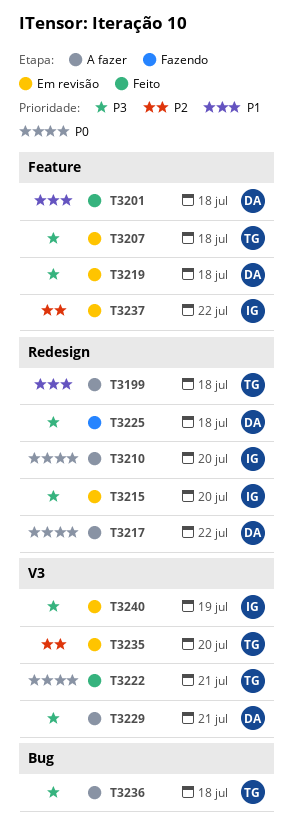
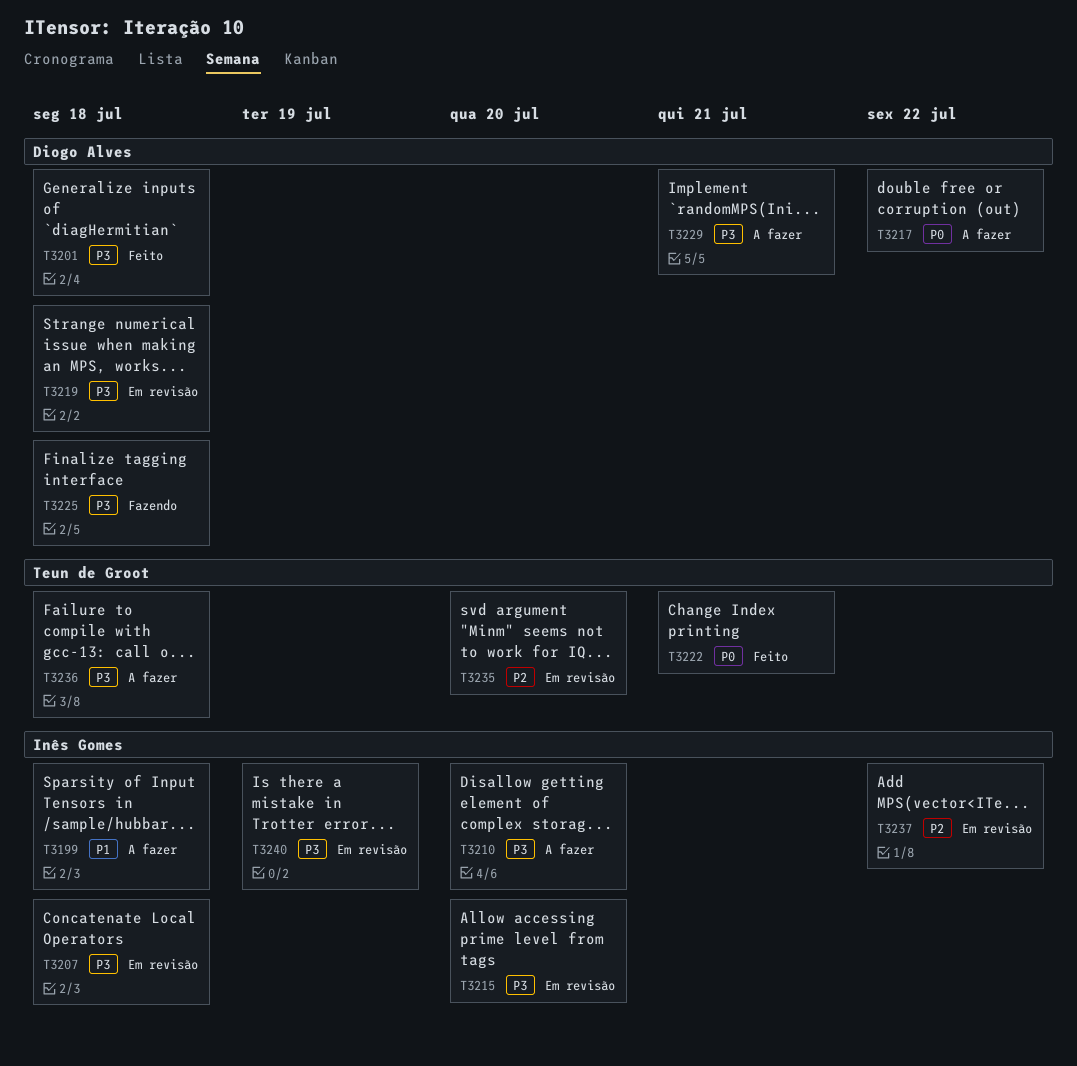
T3199, owner: Teun de Groot -> Inês Gomes
T3201, priority: P1 -> P3
T3207, owner: Teun de Groot -> Inês Gomes
T3210, priority: P0 -> P3

